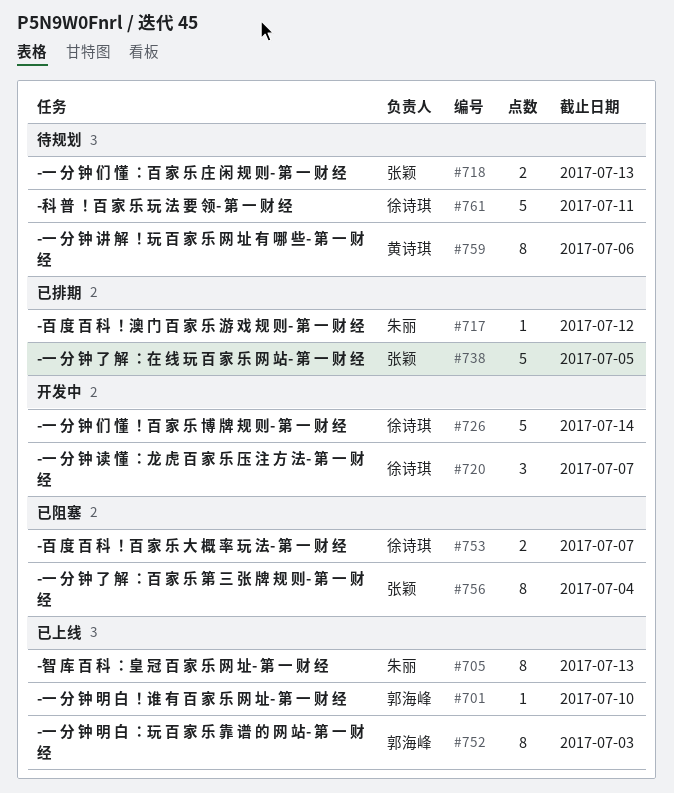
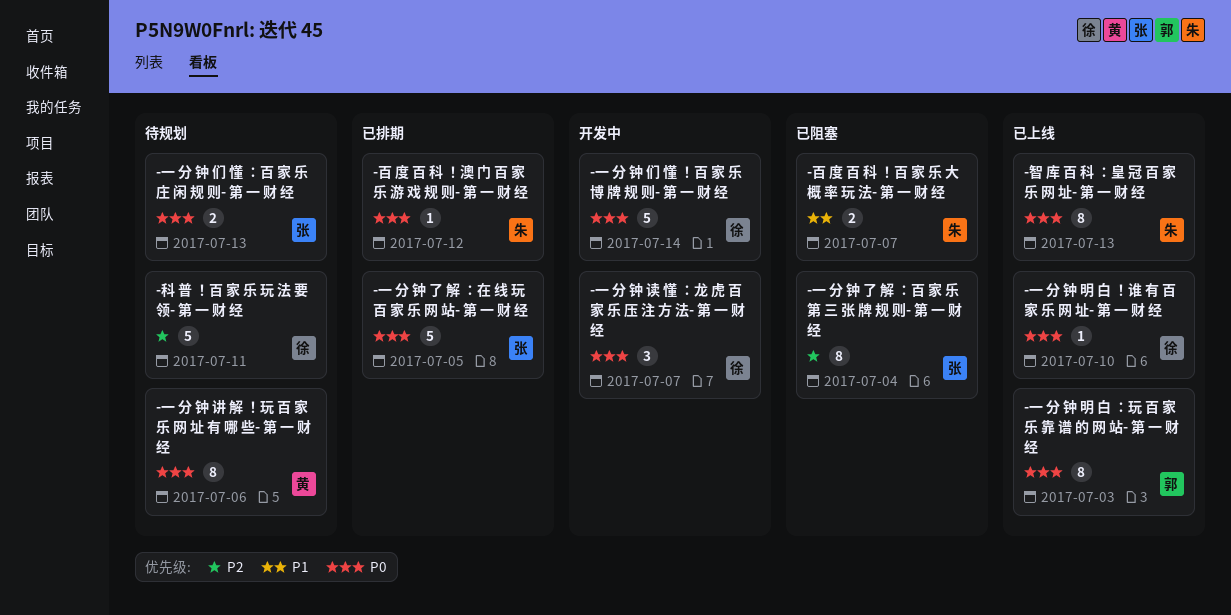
-一 分 钟 明 白 ！谁 有 百 家 乐 网 址- 第 一 财 经, owner: 郭海峰 -> 徐诗琪
-百 度 百 科 ！百 家 乐 大 概 率 玩 法- 第 一 财 经, owner: 徐诗琪 -> 朱丽

